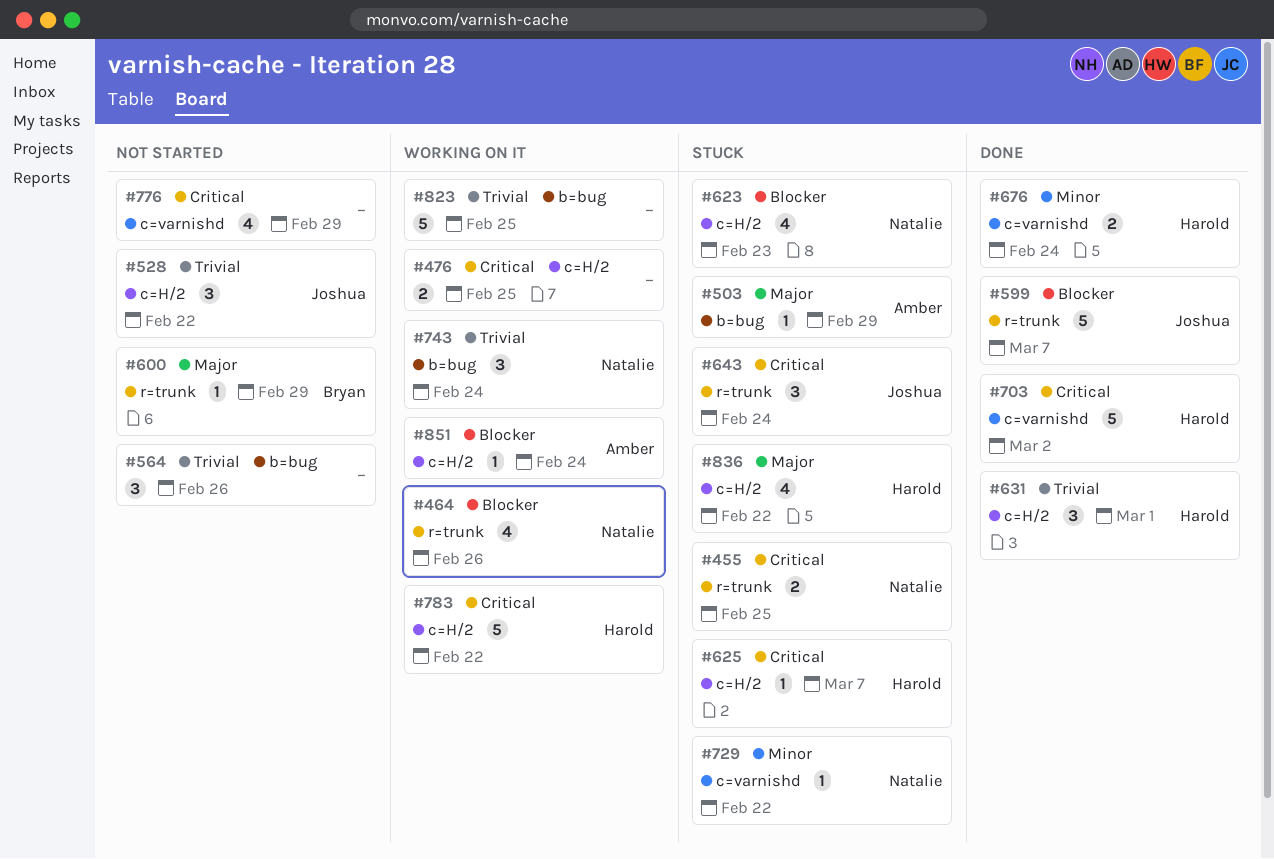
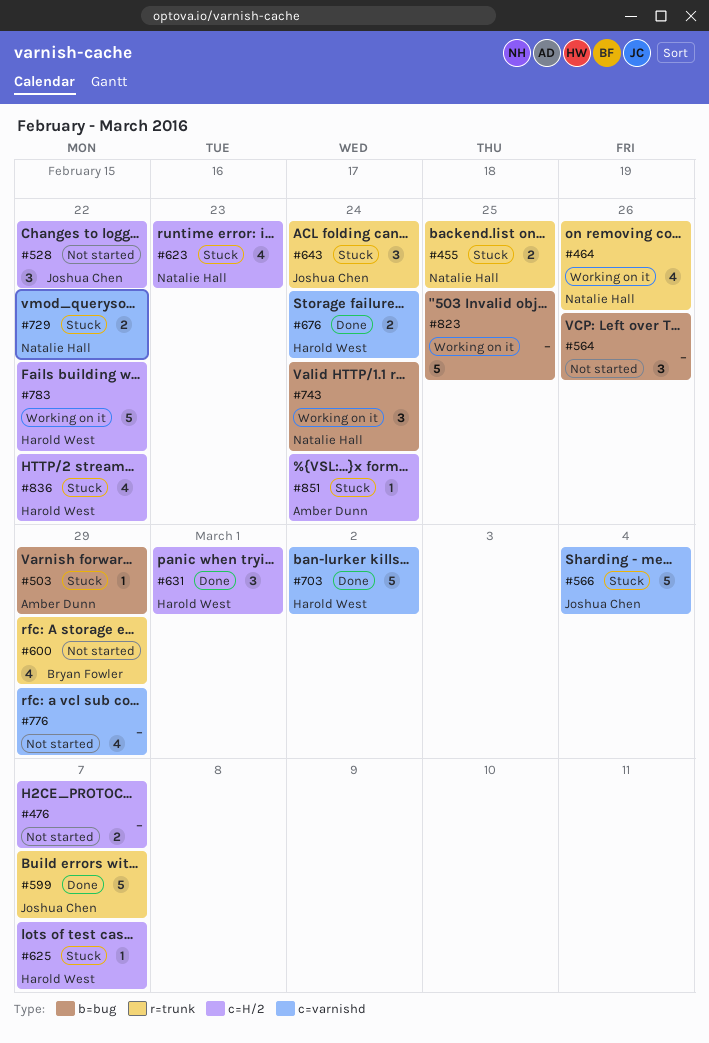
#476, status: Working on it -> Not started
#476, due: Feb 25 -> Mar 7
#566: none -> present
#600, estimate: 1 -> 4
#729, estimate: 1 -> 2
#851, status: Working on it -> Stuck

